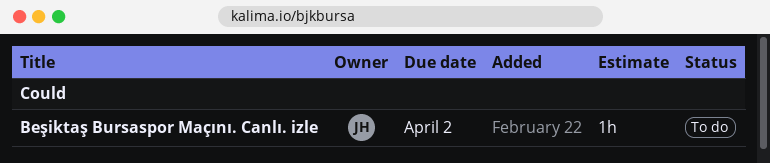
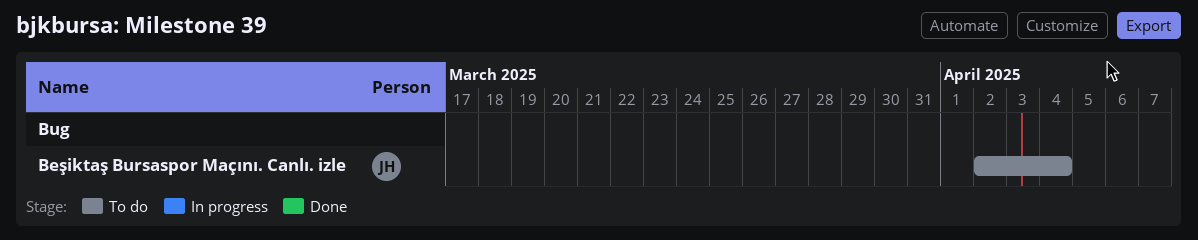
Beşiktaş Bursaspor Maçını. Canlı. izle, due: Apr 2 -> Apr 4

